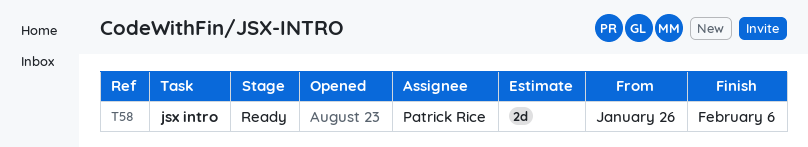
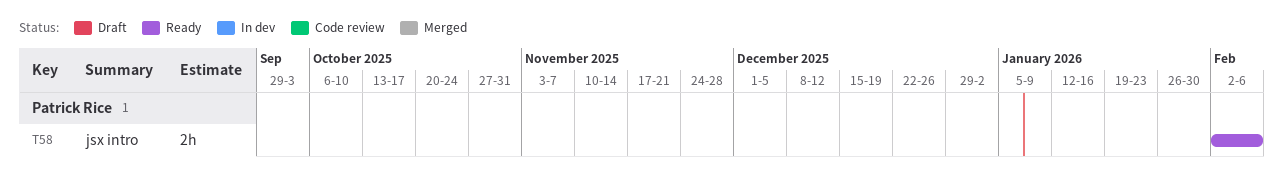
T58, estimate: 2d -> 2h
T58, start: Jan 26 -> Feb 2

